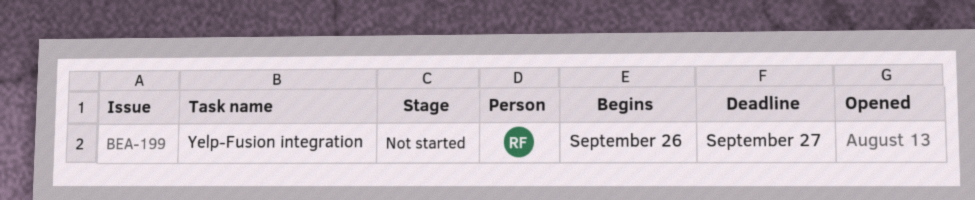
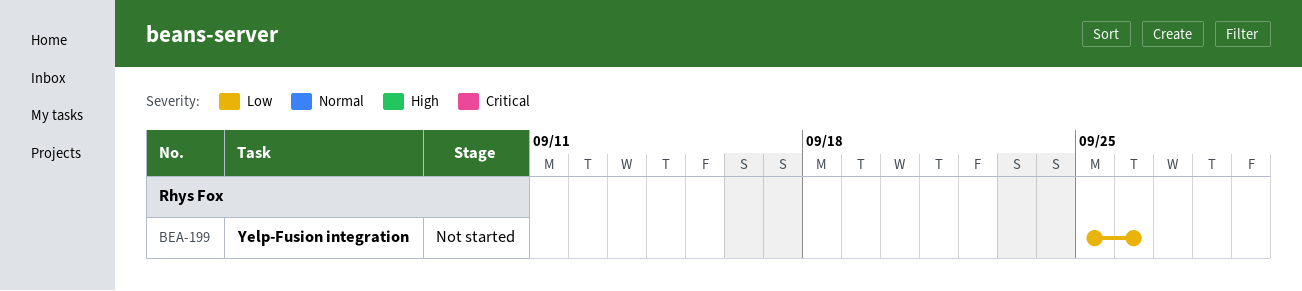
BEA-199, start: Sep 26 -> Sep 25
BEA-199, due: Sep 27 -> Sep 26

